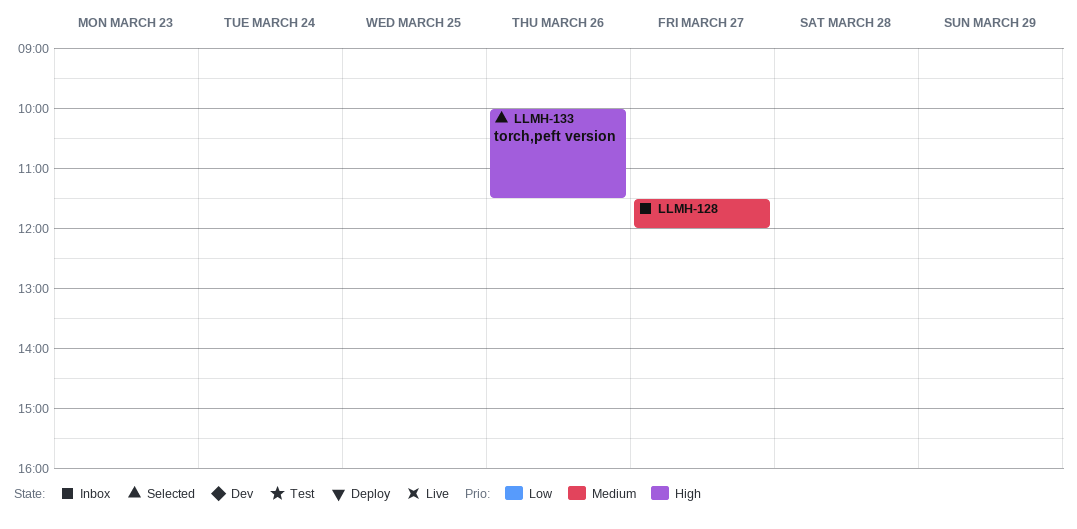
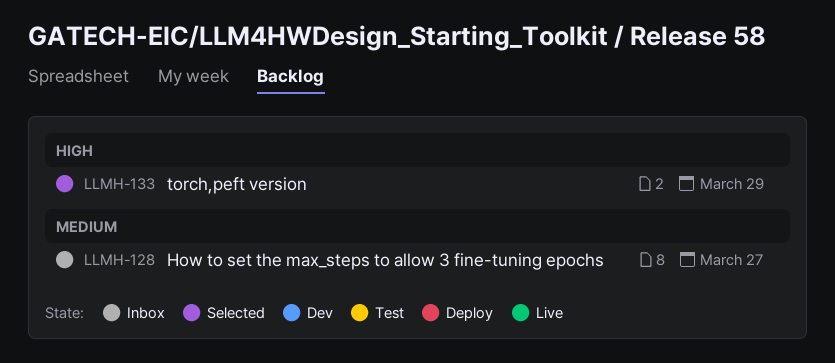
LLMH-133, day: Mar 26 -> Mar 29

